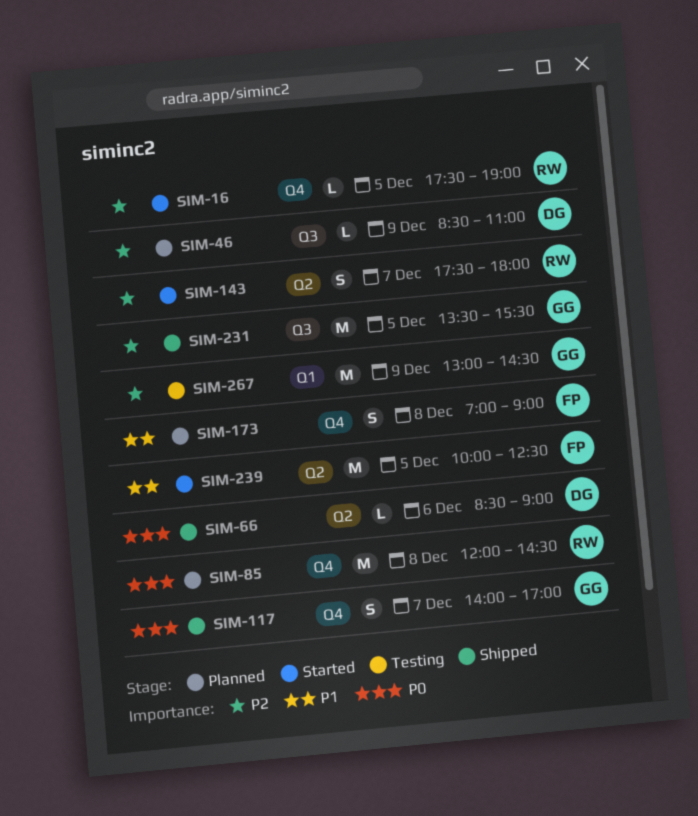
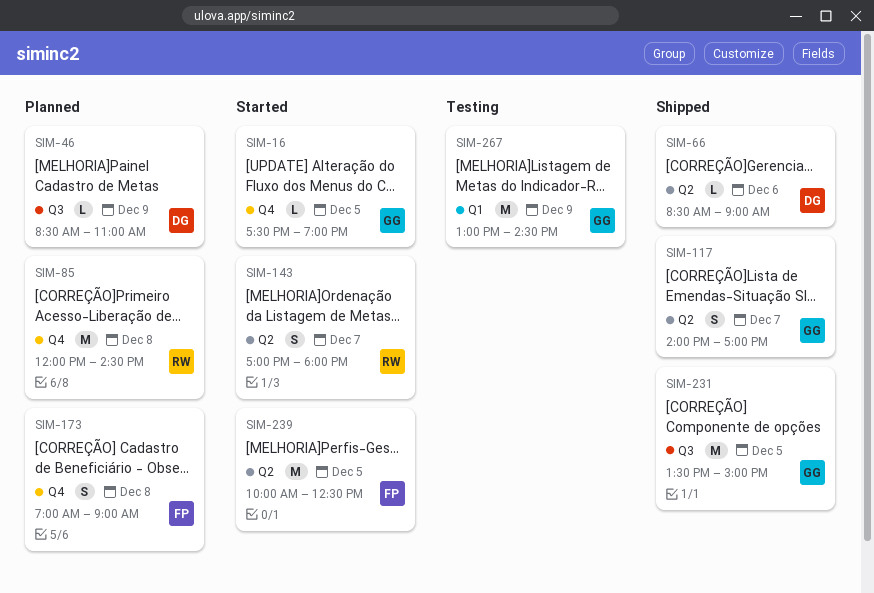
SIM-16, owner: RW -> GG
SIM-117, label: Q4 -> Q2
SIM-143, begins: 17:30 -> 17:00
SIM-231, ends: 15:30 -> 15:00

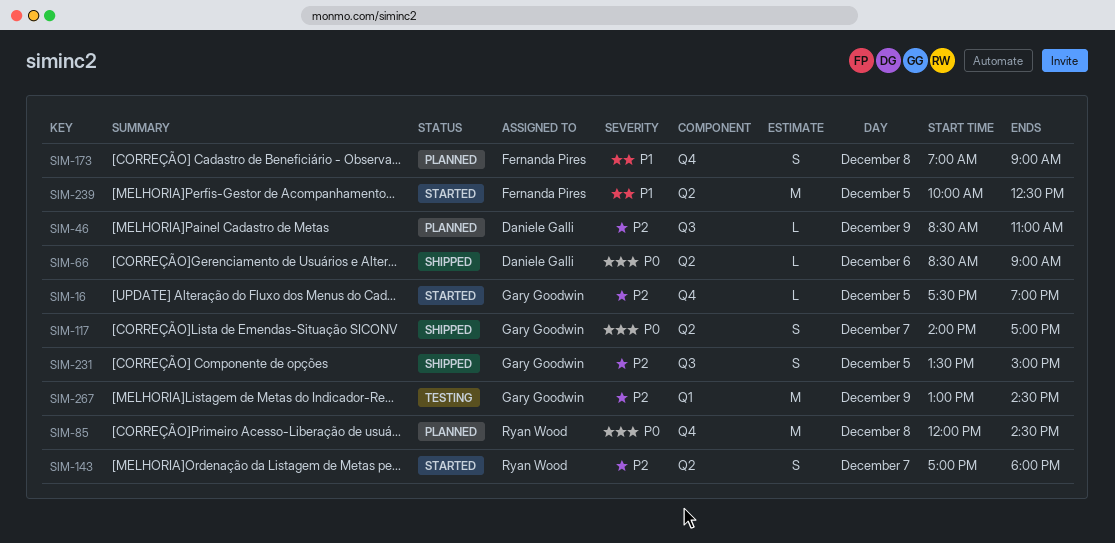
SIM-231, estimate: M -> S

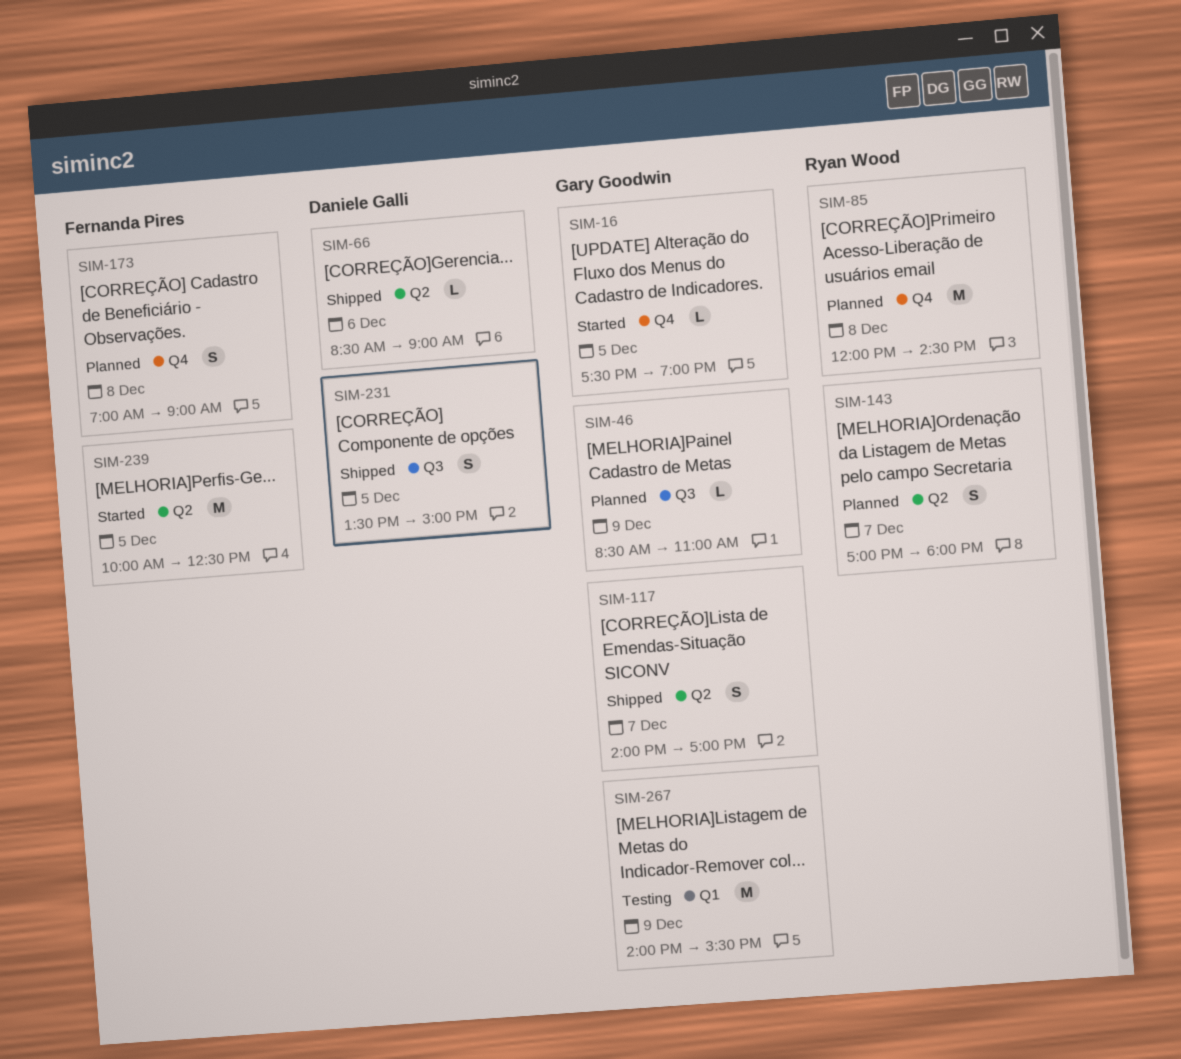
SIM-46, owner: Daniele Galli -> Gary Goodwin
SIM-143, status: Started -> Planned
SIM-231, owner: Gary Goodwin -> Daniele Galli
SIM-267, begins: 13:00 -> 14:00
SIM-267, ends: 14:30 -> 15:30

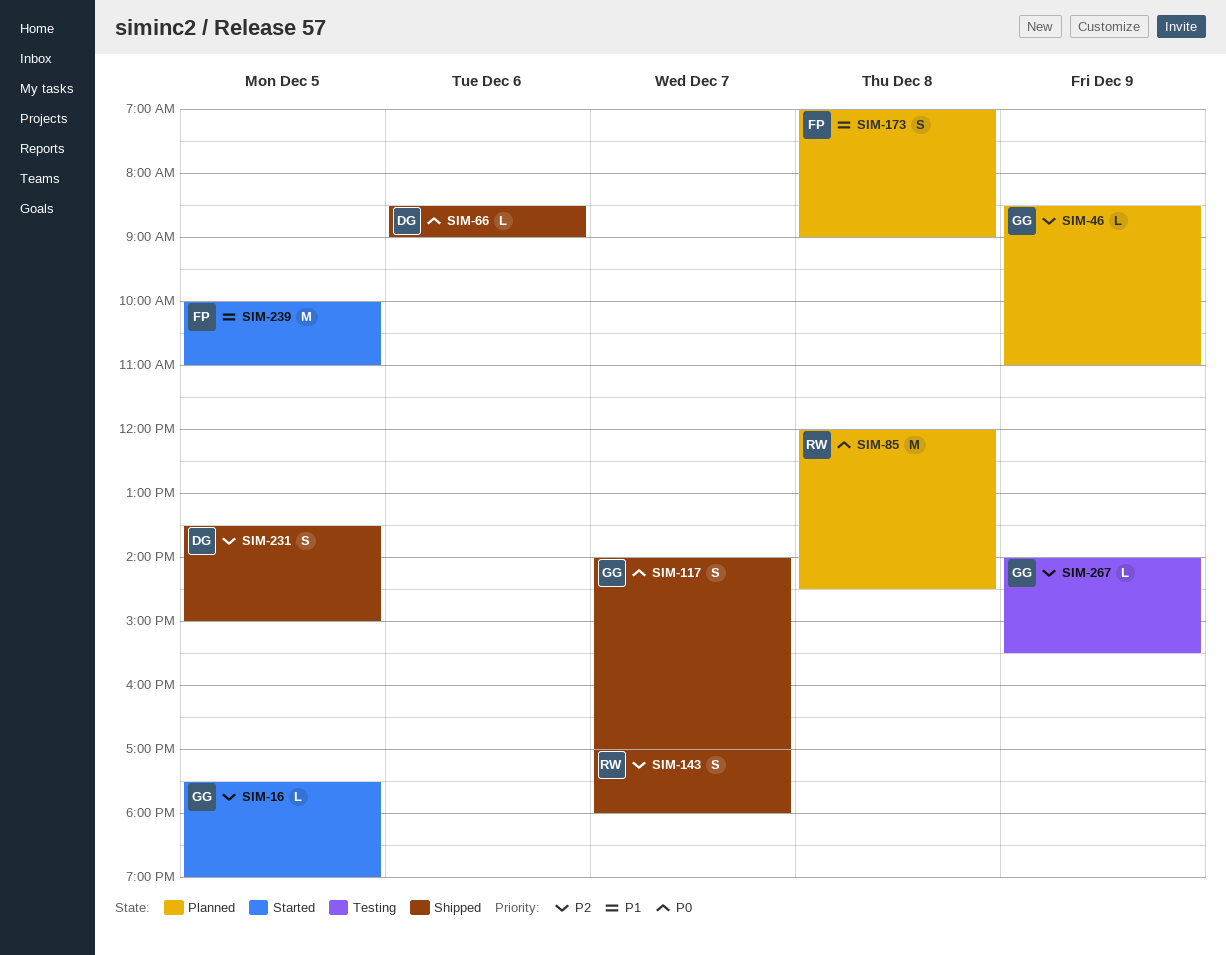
SIM-143, status: Planned -> Shipped
SIM-239, ends: 12:30 -> 11:00
SIM-267, estimate: M -> L

